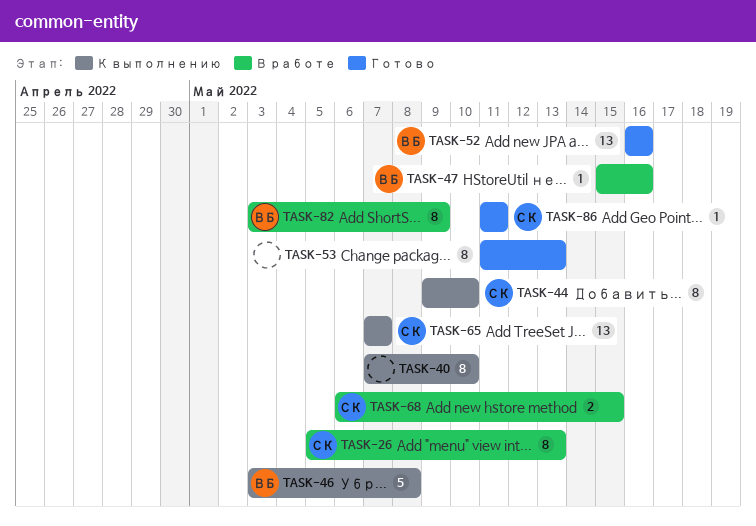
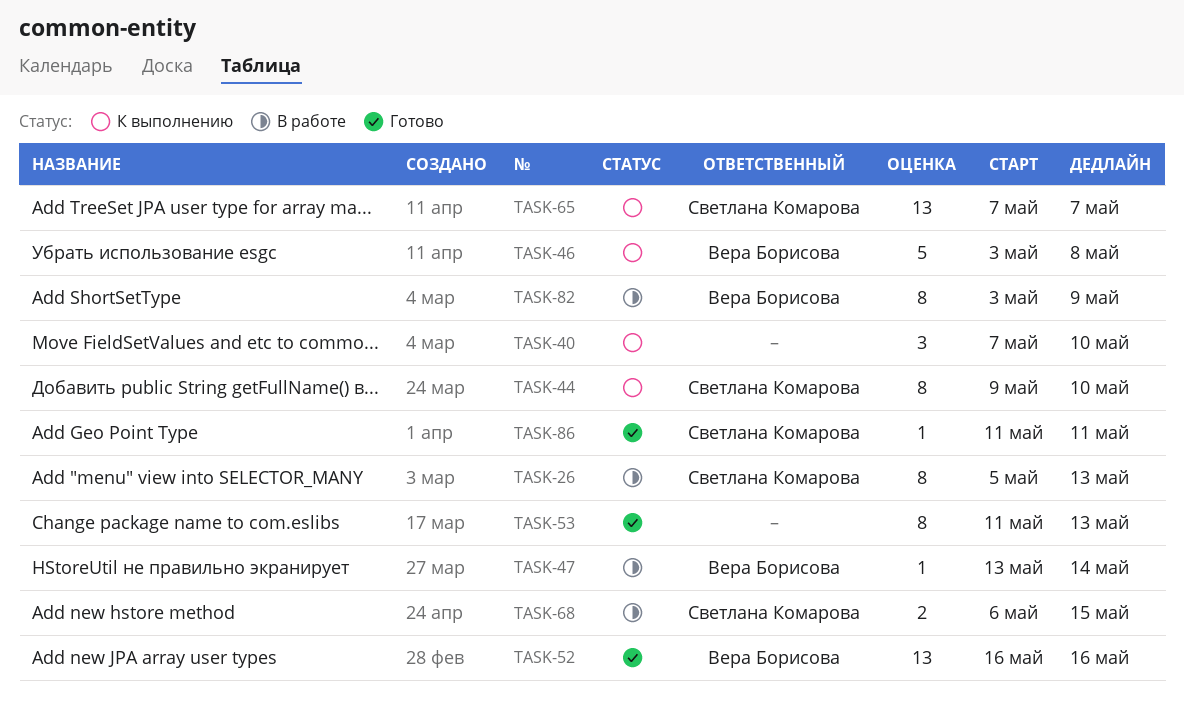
TASK-40, estimate: 8 -> 3
TASK-47, start: May 15 -> May 13
TASK-47, due: May 16 -> May 14

